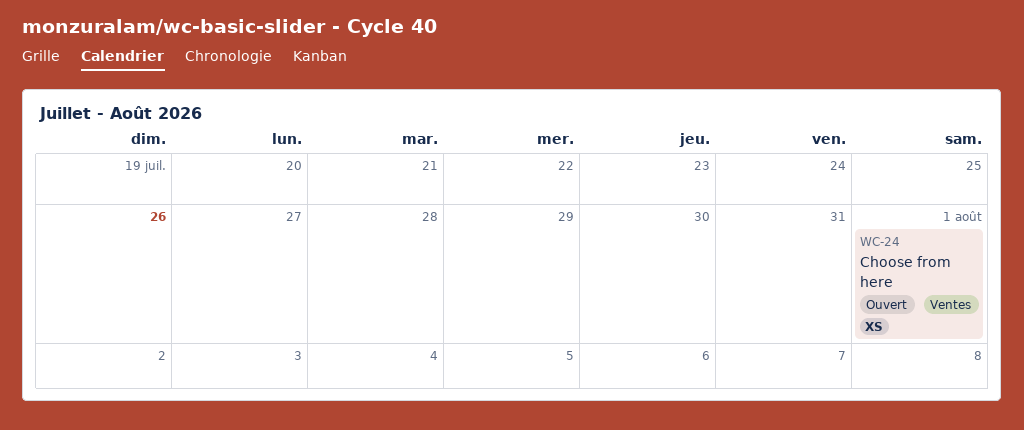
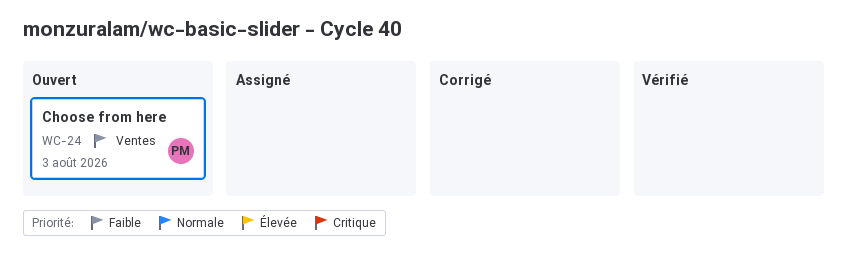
WC-24, due: Aug 1 -> Aug 3

